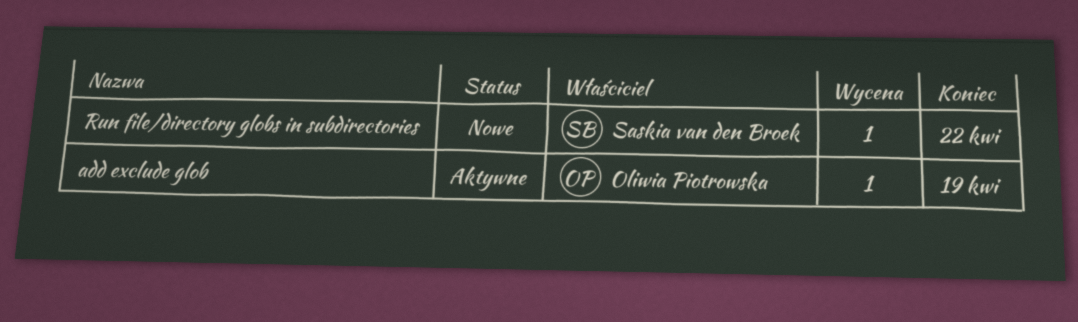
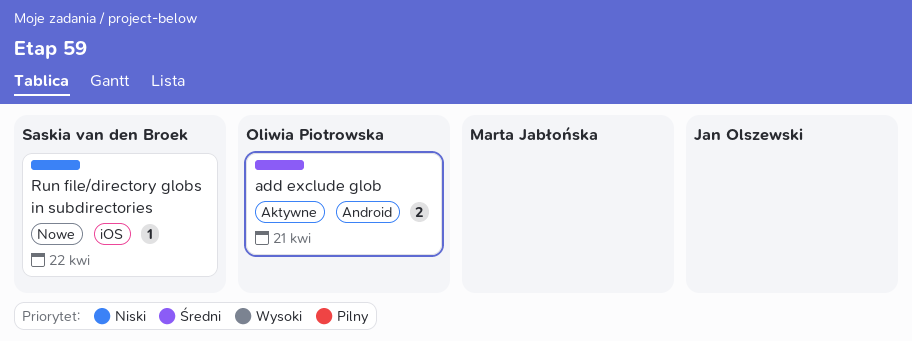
add exclude glob, estimate: 1 -> 2
add exclude glob, due: Apr 19 -> Apr 21

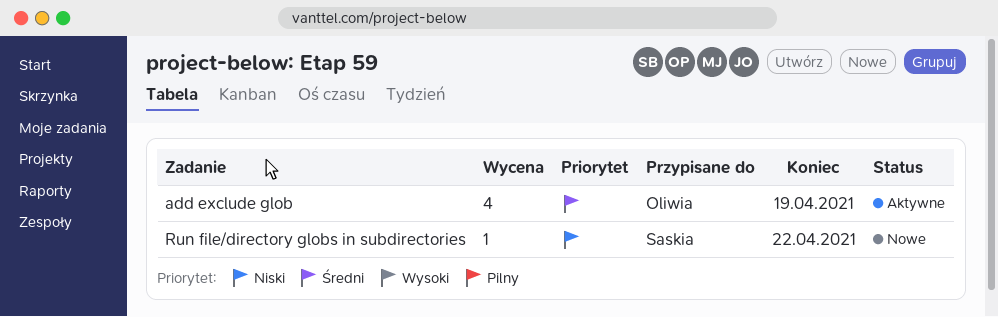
add exclude glob, estimate: 2 -> 4
add exclude glob, due: Apr 21 -> Apr 19

